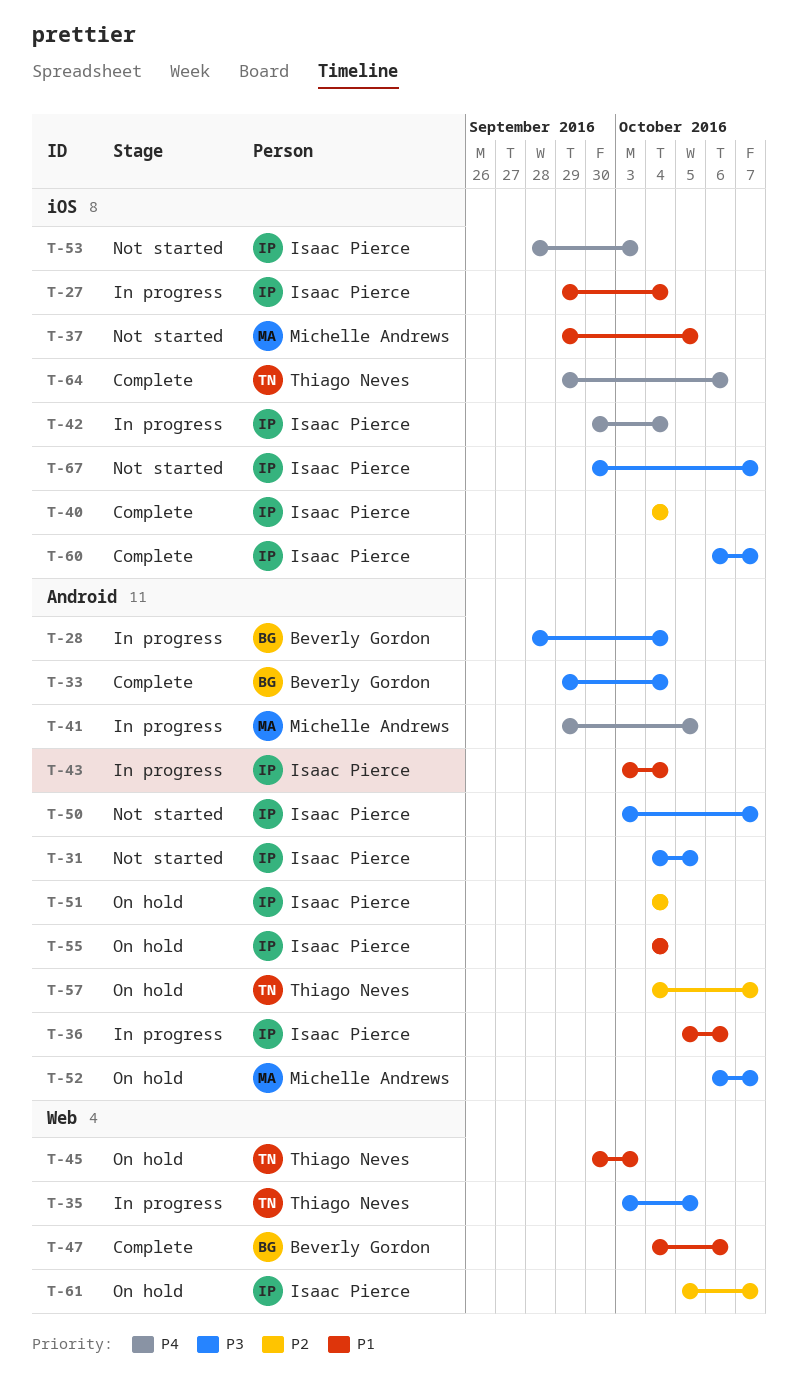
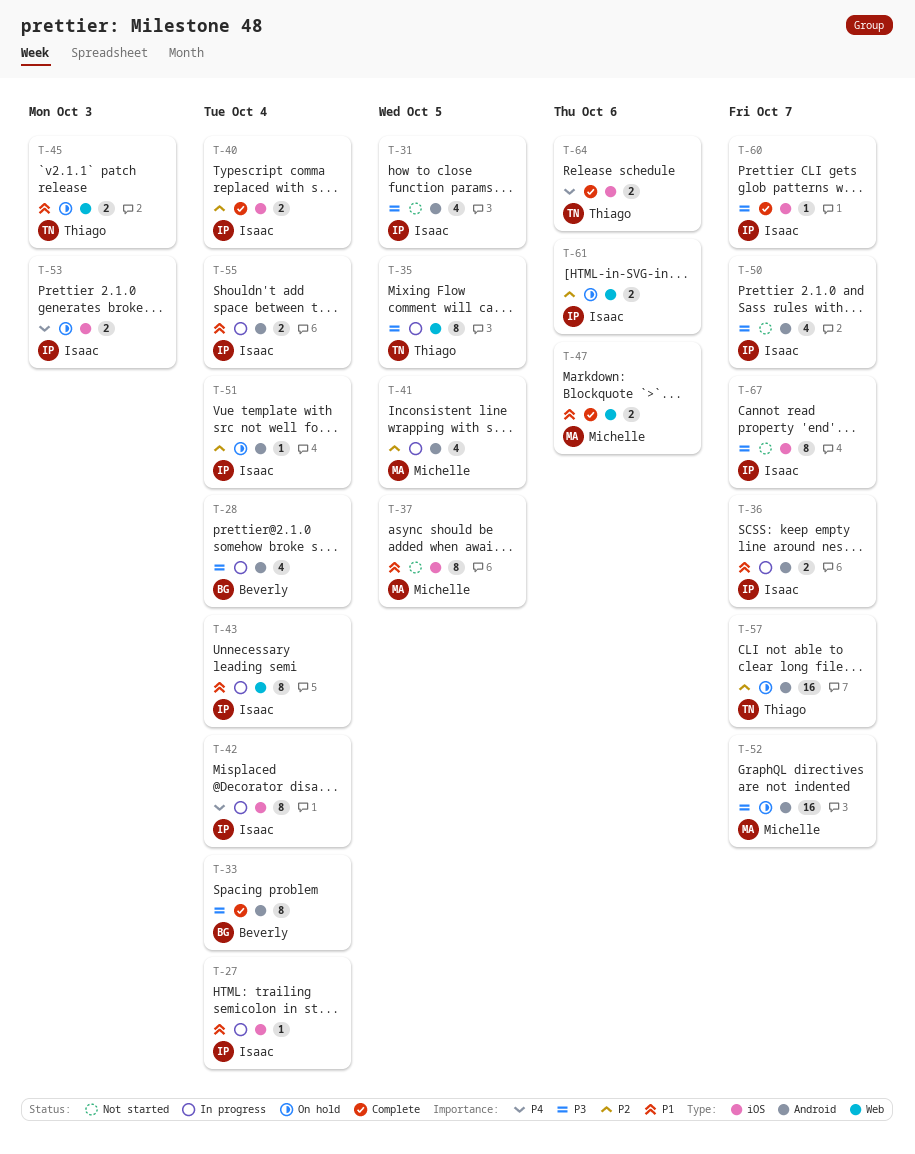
T-36, due: Oct 6 -> Oct 7
T-41, priority: P4 -> P2
T-43, label: Android -> Web
T-47, owner: Beverly Gordon -> Michelle Andrews
T-53, status: Not started -> On hold
T-55, status: On hold -> In progress
T-61, due: Oct 7 -> Oct 6

